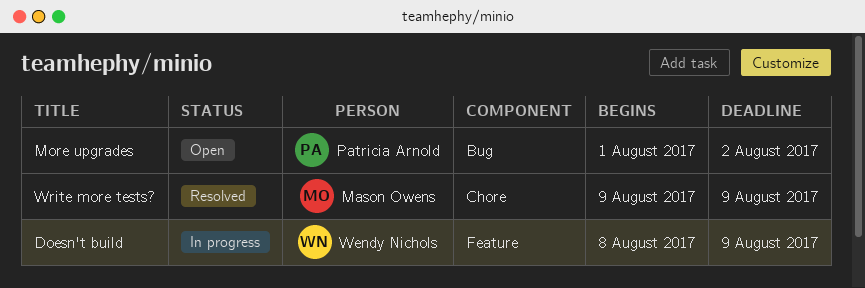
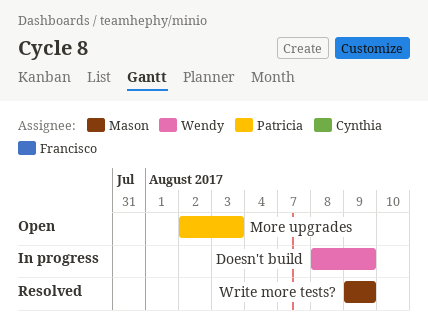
More upgrades, start: Aug 1 -> Aug 2
More upgrades, due: Aug 2 -> Aug 3

